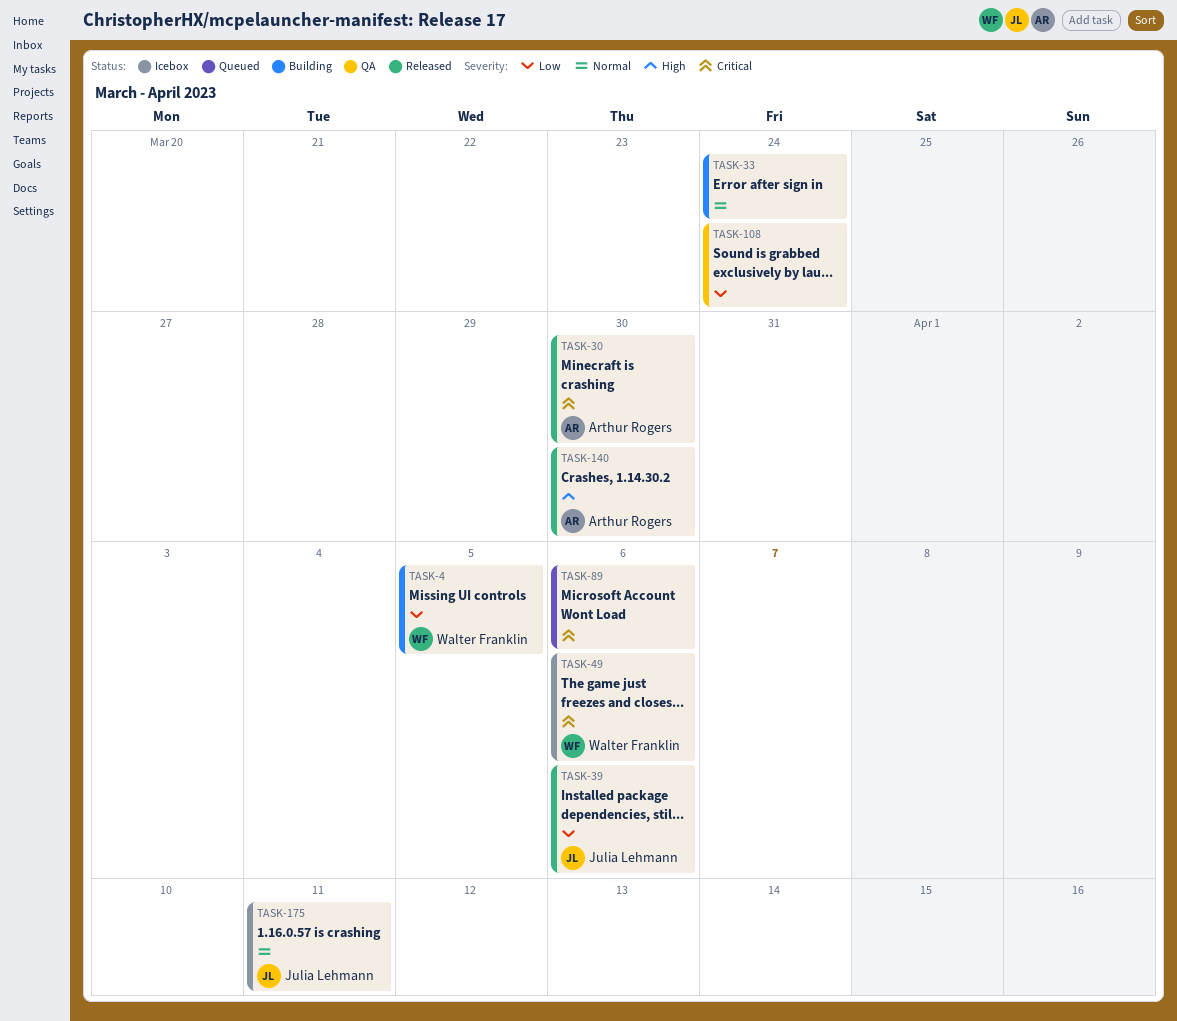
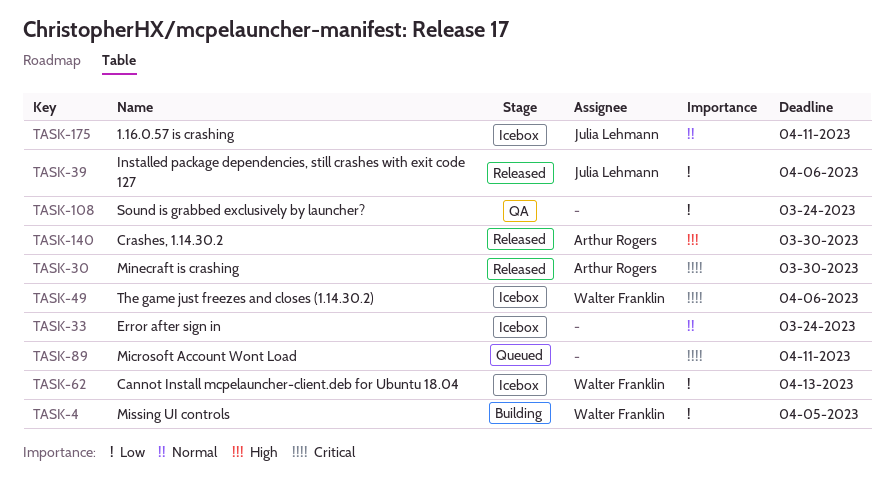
TASK-33, status: Building -> Icebox
TASK-62: none -> present
TASK-89, due: Apr 6 -> Apr 11

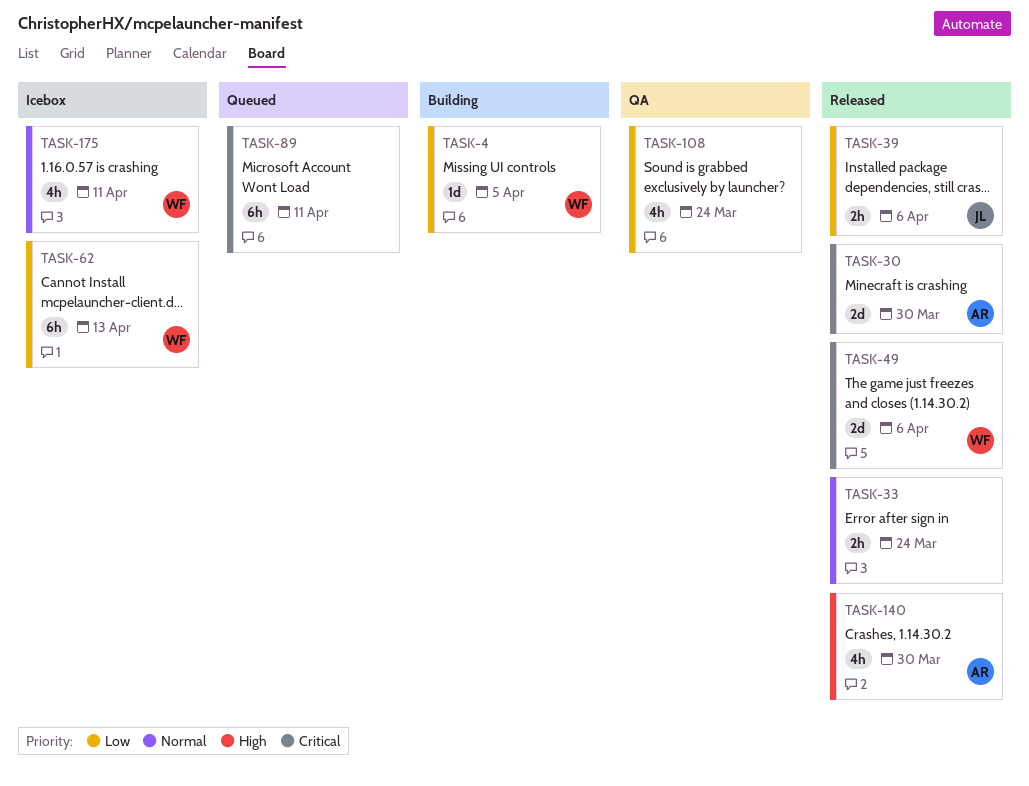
TASK-33, status: Icebox -> Released
TASK-49, status: Icebox -> Released
TASK-175, owner: Julia Lehmann -> Walter Franklin

